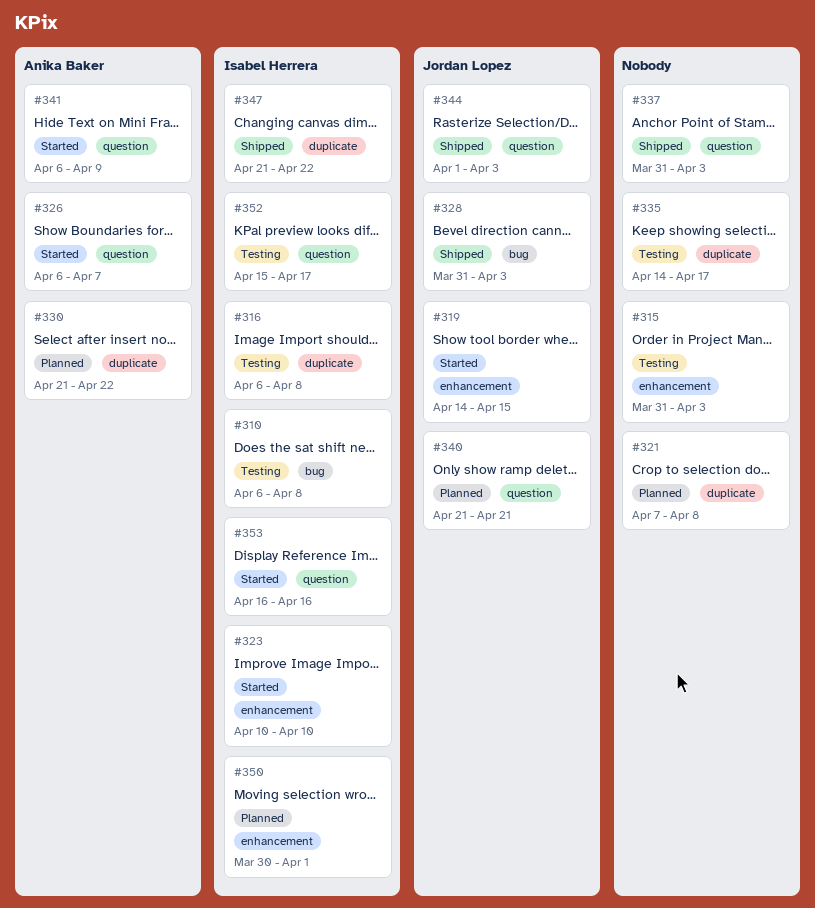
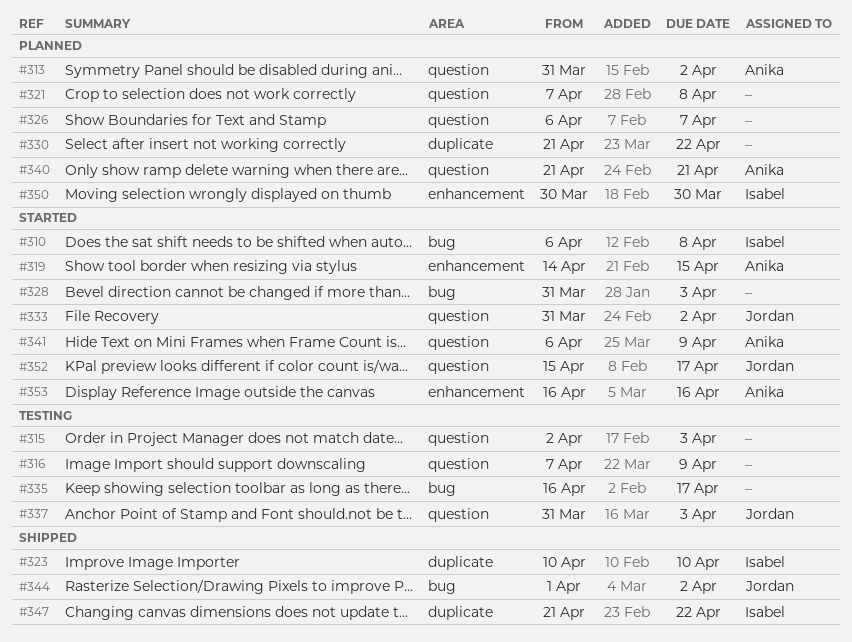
#310, status: Testing -> Started
#313: none -> present
#315, label: enhancement -> question
#315, start: Mar 31 -> Apr 2
#316, owner: Isabel Herrera -> none
#316, label: duplicate -> question
#316, start: Apr 6 -> Apr 7
#316, due: Apr 8 -> Apr 9
#319, owner: Jordan Lopez -> Anika Baker
#321, label: duplicate -> question
#323, status: Started -> Shipped
#323, label: enhancement -> duplicate
#326, status: Started -> Planned
#326, owner: Anika Baker -> none
#328, status: Shipped -> Started
#328, owner: Jordan Lopez -> none
#330, owner: Anika Baker -> none
#333: none -> present
#335, label: duplicate -> bug
#335, start: Apr 14 -> Apr 16
#337, status: Shipped -> Testing
#337, owner: none -> Jordan Lopez
#340, owner: Jordan Lopez -> Anika Baker
#344, label: question -> bug
#344, due: Apr 3 -> Apr 2
#350, due: Apr 1 -> Mar 30
#352, status: Testing -> Started
#352, owner: Isabel Herrera -> Jordan Lopez
#353, owner: Isabel Herrera -> Anika Baker
#353, label: question -> enhancement

